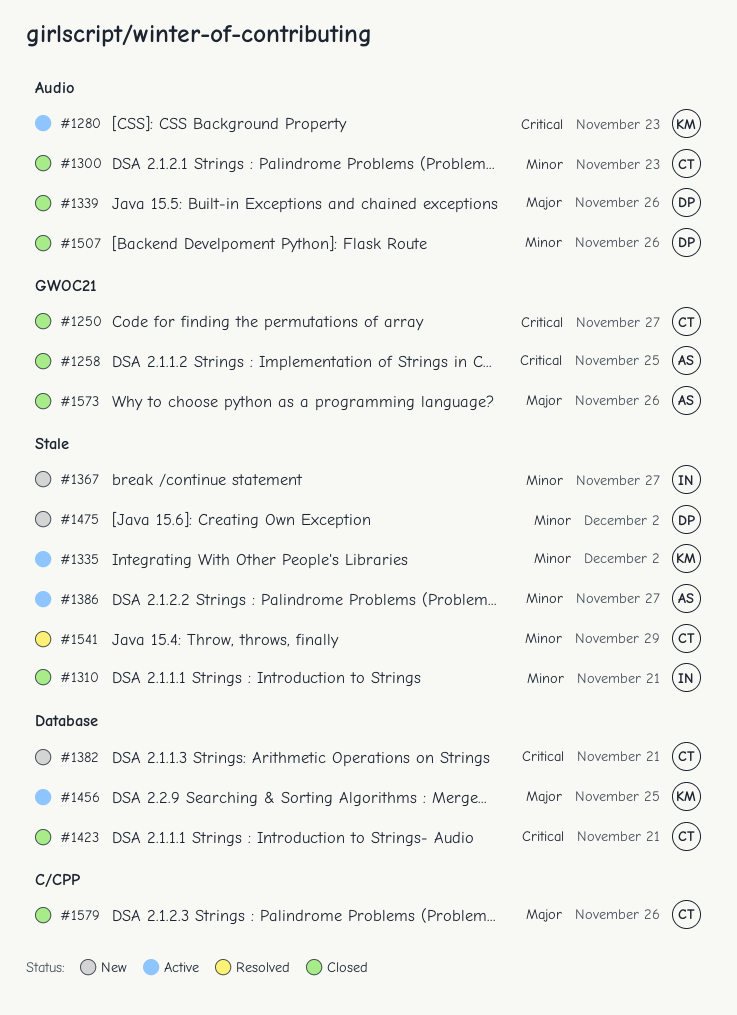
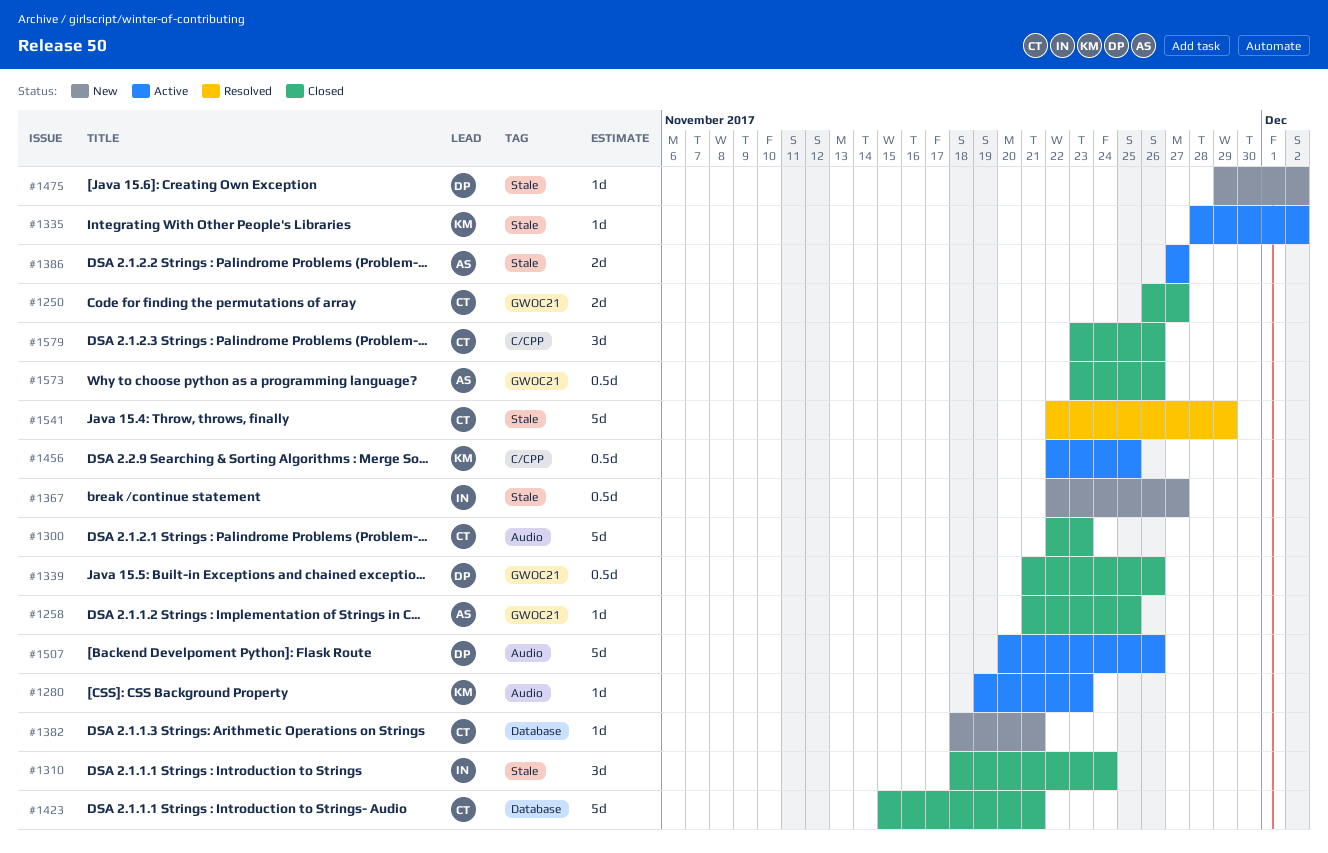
#1310, due: Nov 21 -> Nov 24
#1339, label: Audio -> GWOC21
#1456, label: Database -> C/CPP
#1507, status: Closed -> Active

